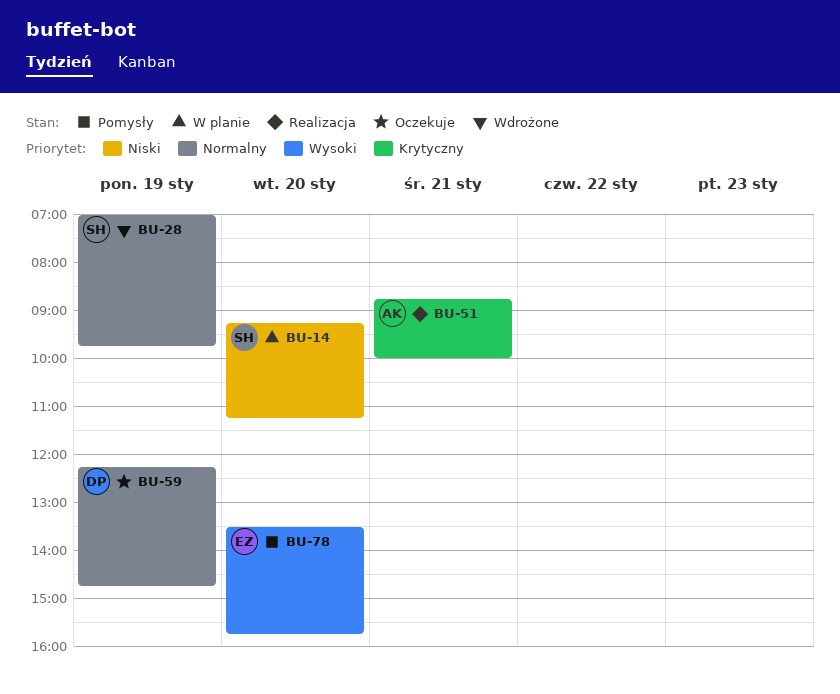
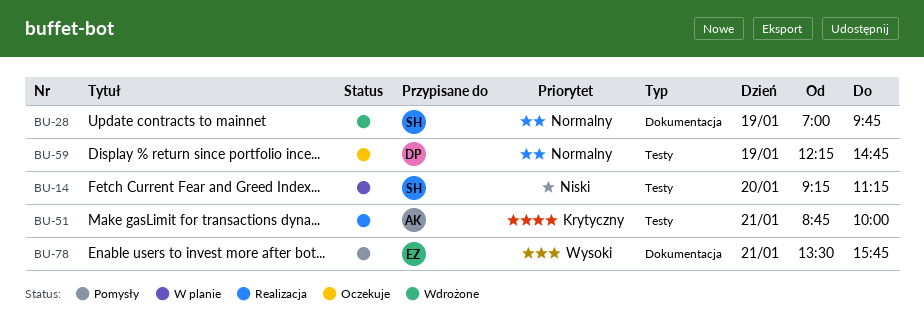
BU-78, day: Jan 20 -> Jan 21

